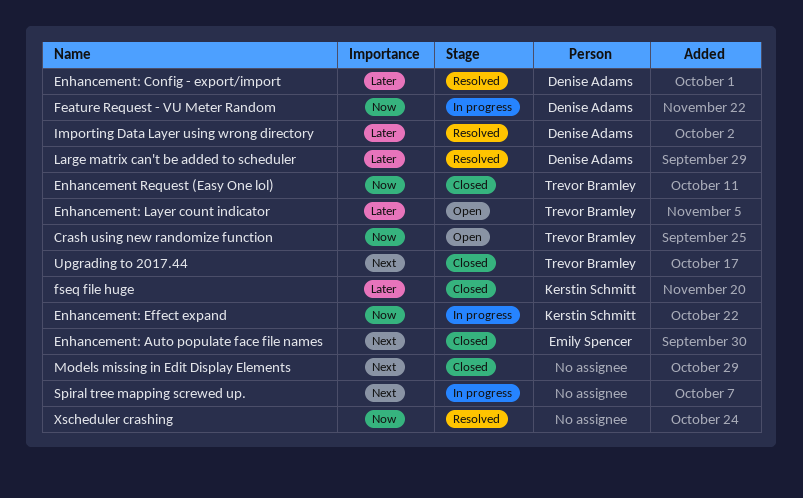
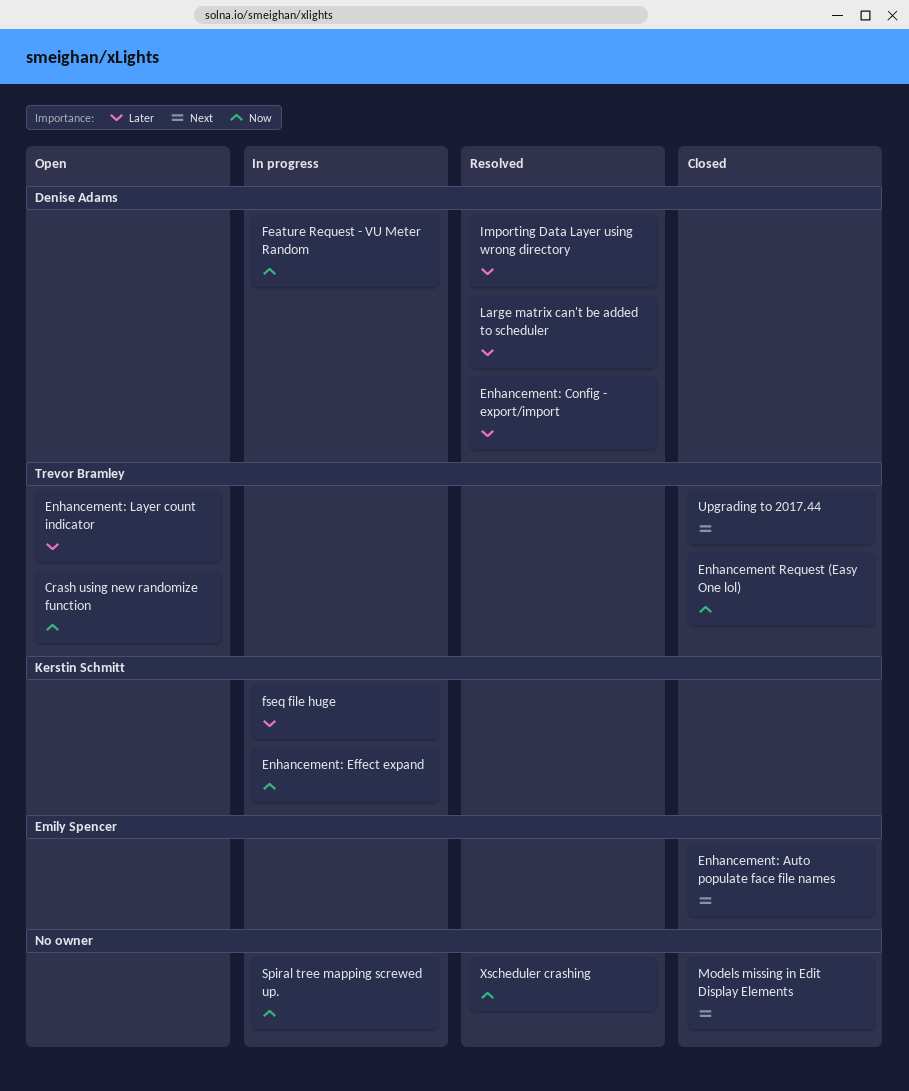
fseq file huge, status: Closed -> In progress
Spiral tree mapping screwed up., priority: Next -> Now

